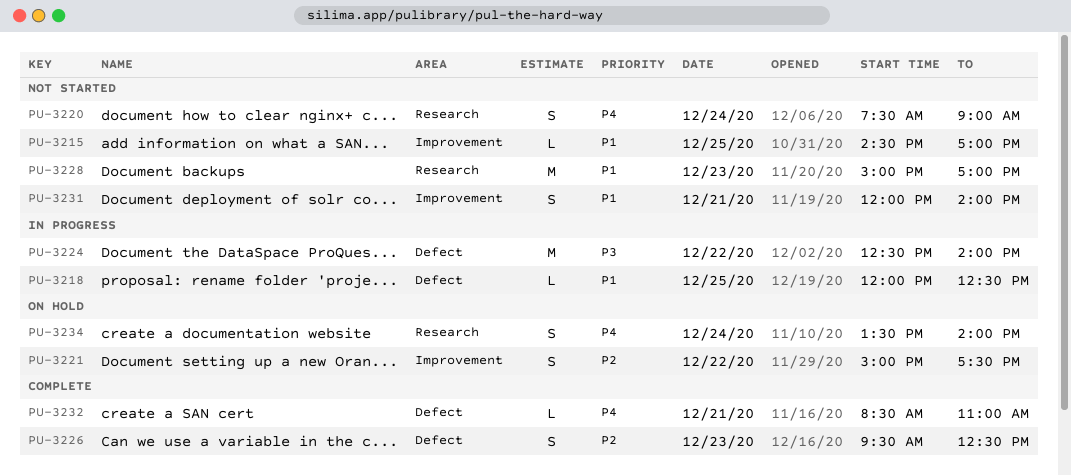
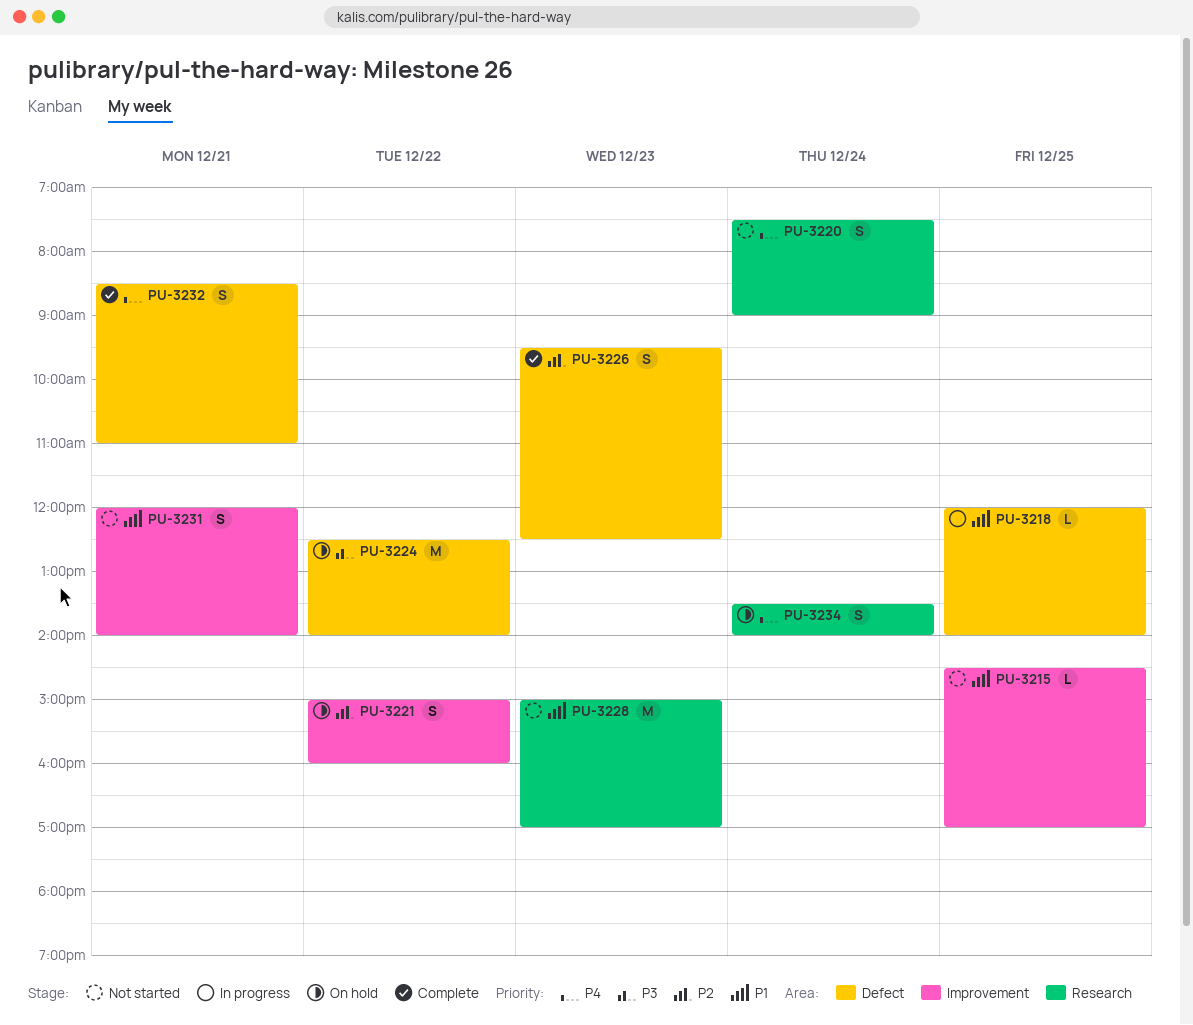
PU-3218, ends: 12:30 -> 14:00
PU-3221, ends: 17:30 -> 16:00
PU-3224, status: In progress -> On hold
PU-3232, estimate: L -> S

